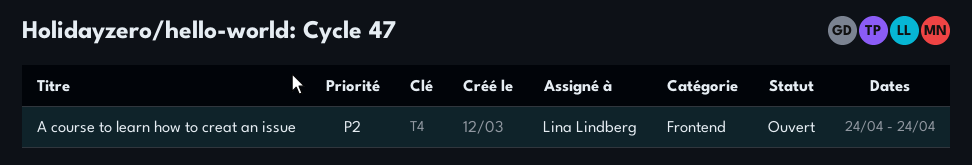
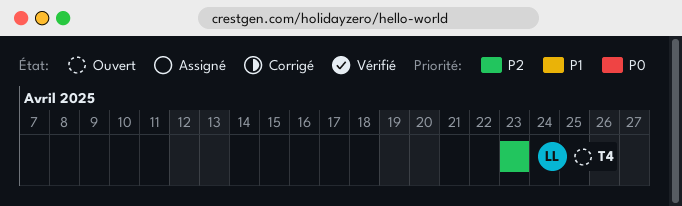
T4, start: Apr 24 -> Apr 23
T4, due: Apr 24 -> Apr 23

